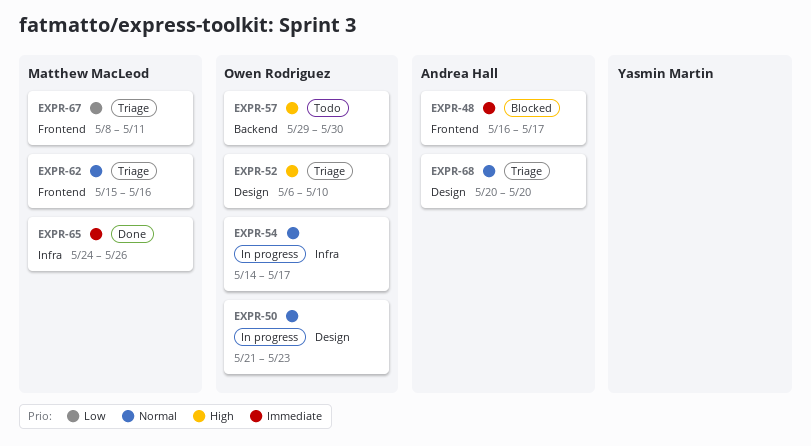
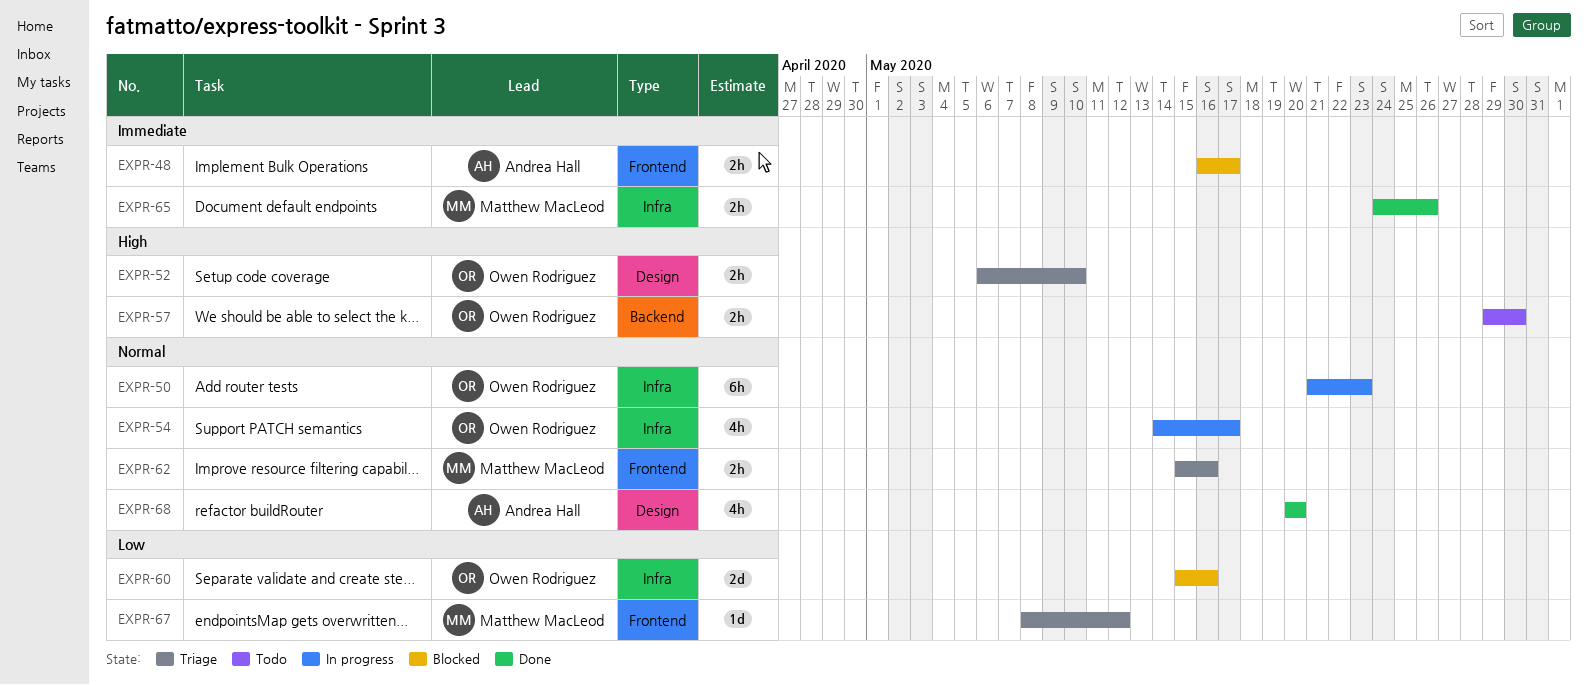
EXPR-50, label: Design -> Infra
EXPR-60: none -> present
EXPR-67, due: May 11 -> May 12
EXPR-68, status: Triage -> Done

